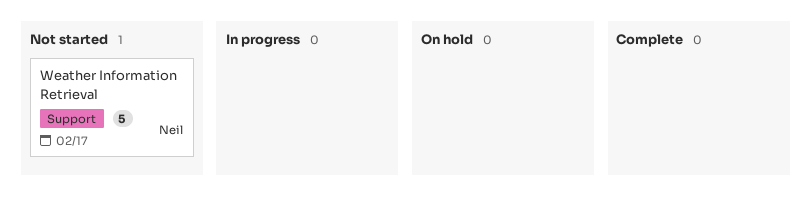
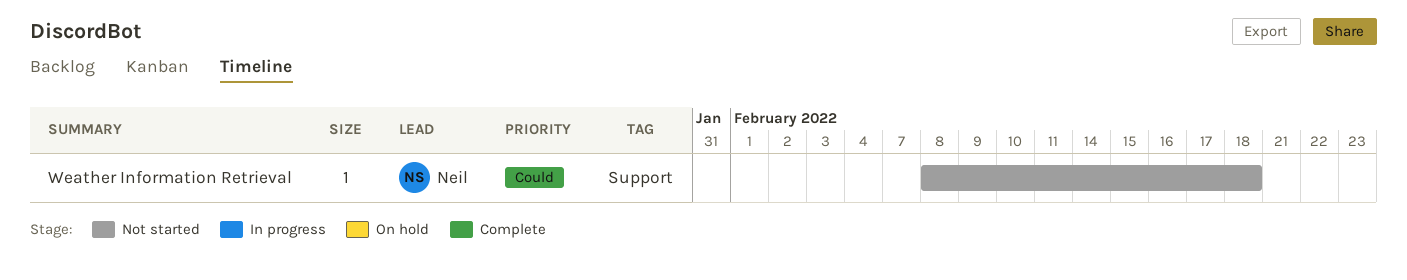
Weather Information Retrieval, estimate: 5 -> 1
Weather Information Retrieval, due: Feb 17 -> Feb 18

